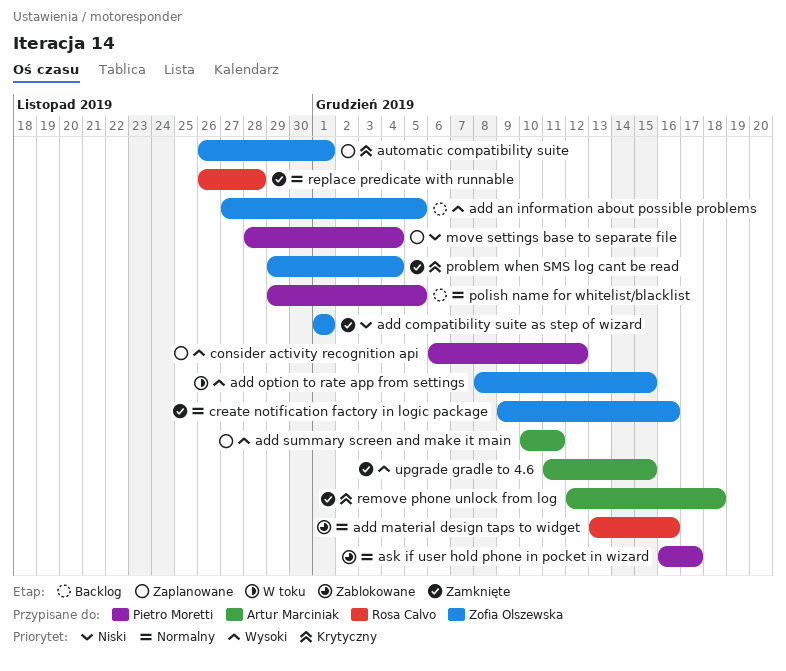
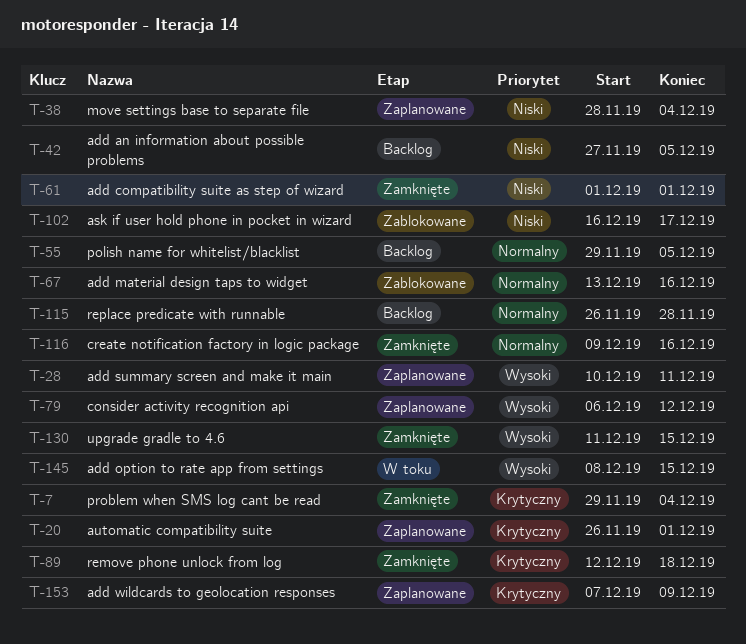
add an information about possible problems, priority: Wysoki -> Niski
add wildcards to geolocation responses: none -> present
ask if user hold phone in pocket in wizard, priority: Normalny -> Niski
replace predicate with runnable, status: Zamknięte -> Backlog

